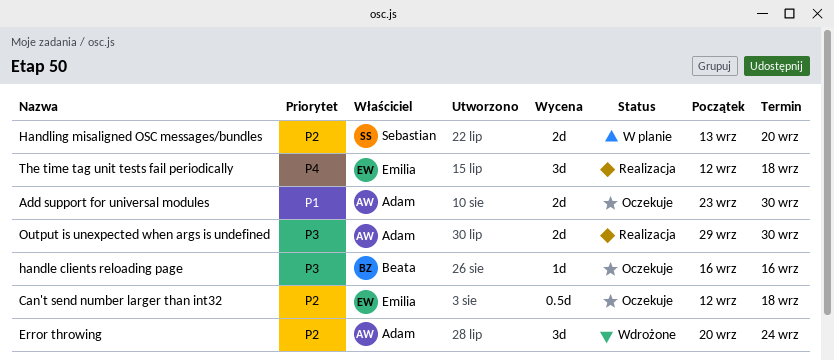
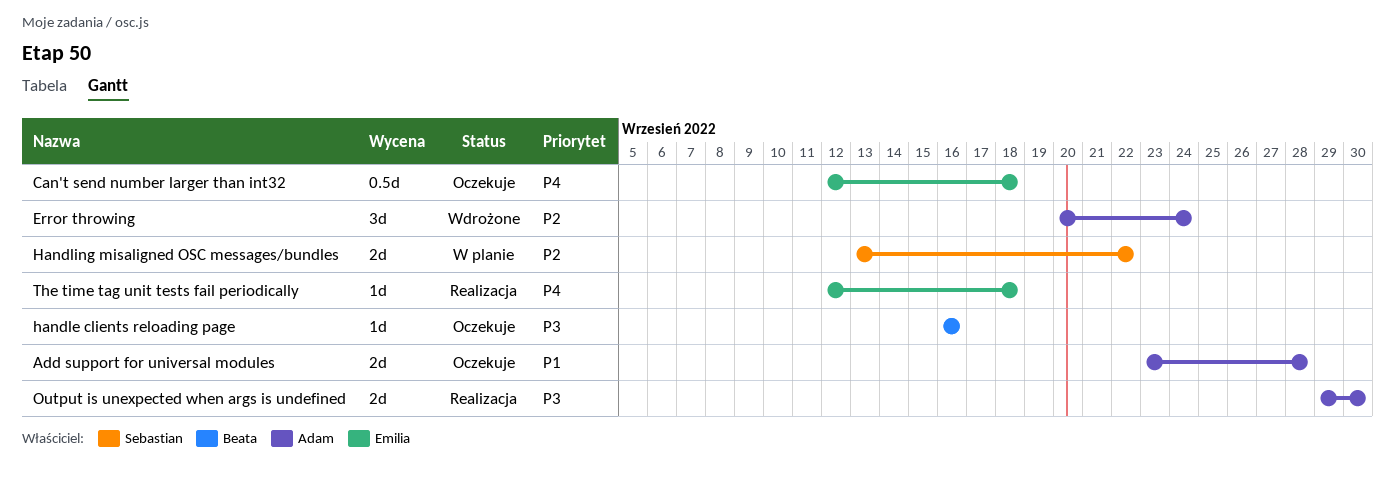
Add support for universal modules, due: Sep 30 -> Sep 28
Can't send number larger than int32, priority: P2 -> P4
Handling misaligned OSC messages/bundles, due: Sep 20 -> Sep 22
The time tag unit tests fail periodically, estimate: 3d -> 1d

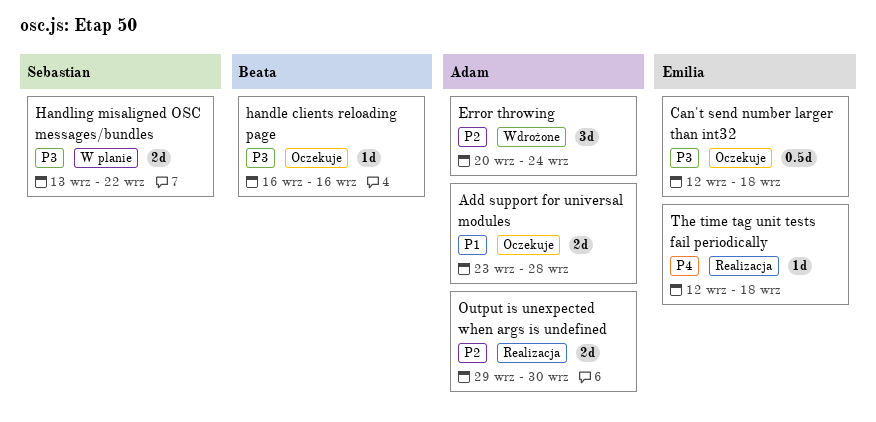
Can't send number larger than int32, priority: P4 -> P3
Handling misaligned OSC messages/bundles, priority: P2 -> P3
Output is unexpected when args is undefined, priority: P3 -> P2

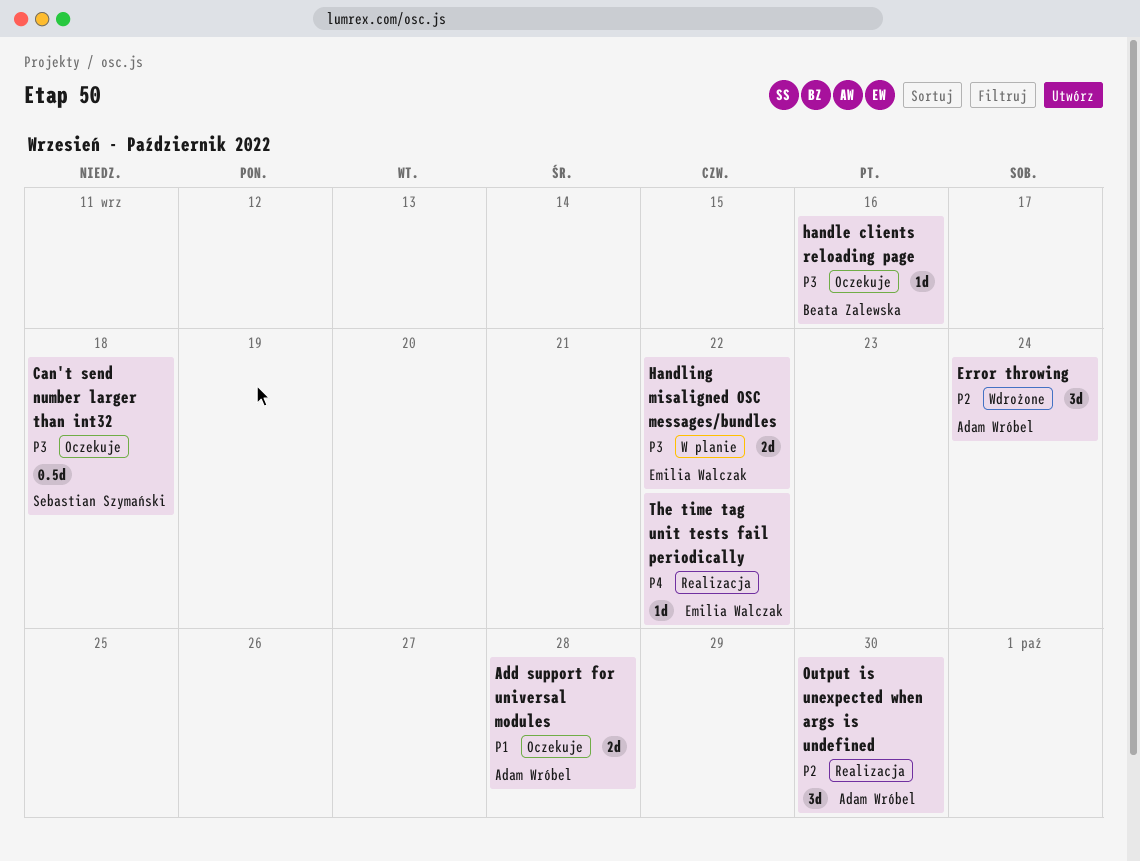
Can't send number larger than int32, owner: Emilia Walczak -> Sebastian Szymański
Handling misaligned OSC messages/bundles, owner: Sebastian Szymański -> Emilia Walczak
Output is unexpected when args is undefined, estimate: 2d -> 3d
The time tag unit tests fail periodically, due: Sep 18 -> Sep 22

